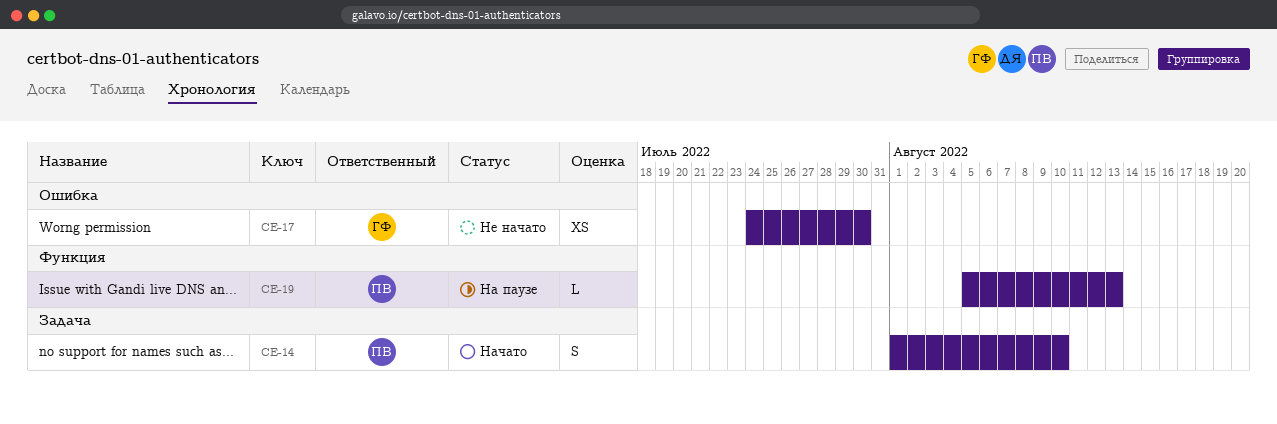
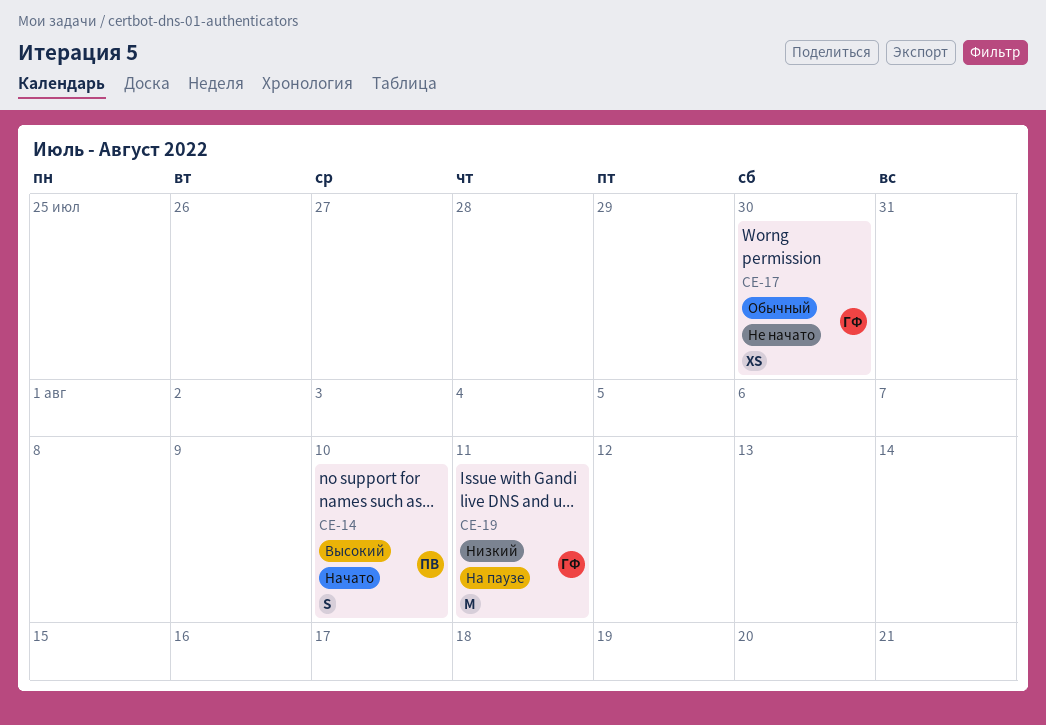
CE-19, owner: ПВ -> ГФ
CE-19, estimate: L -> M
CE-19, due: Aug 13 -> Aug 11

